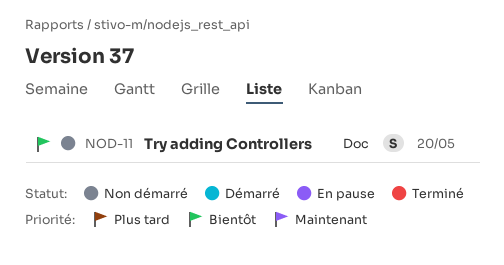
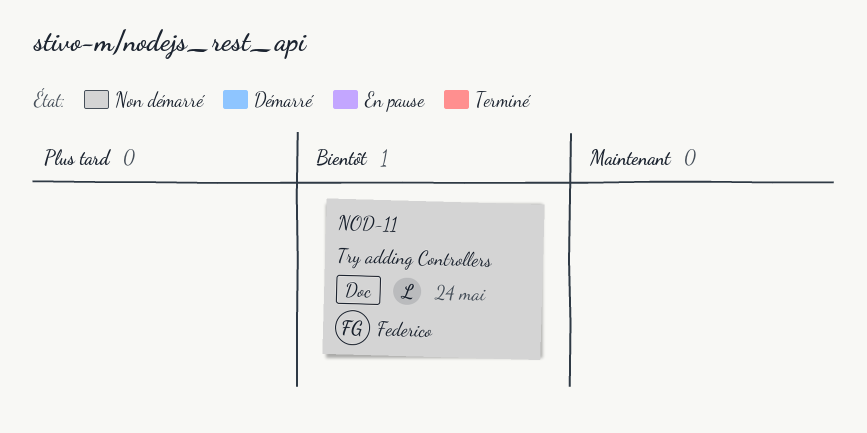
NOD-11, estimate: S -> L
NOD-11, due: May 20 -> May 24

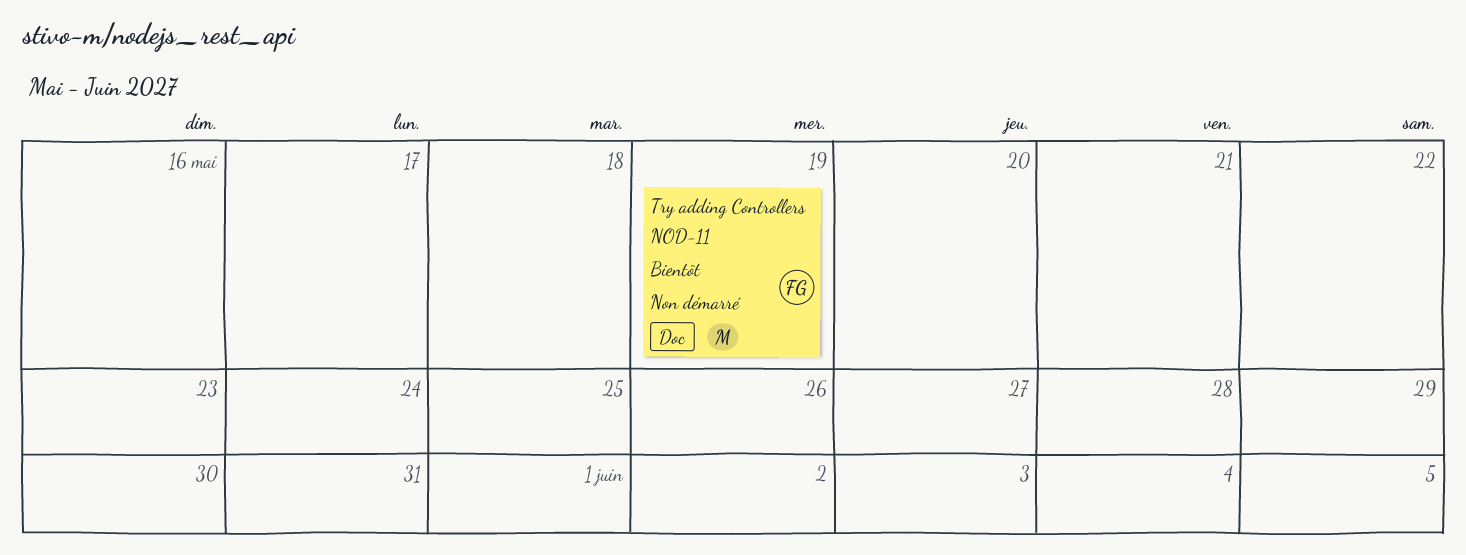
NOD-11, estimate: L -> M
NOD-11, due: May 24 -> May 19

